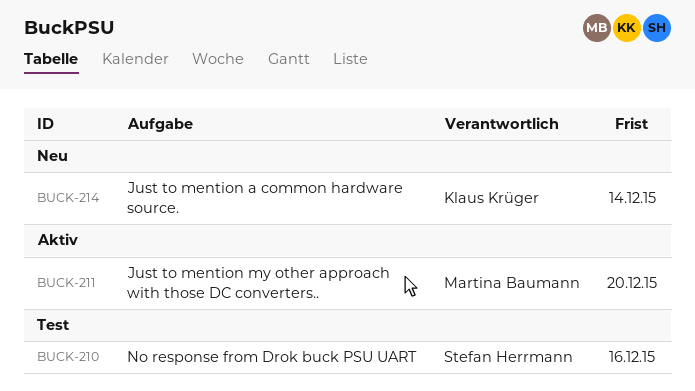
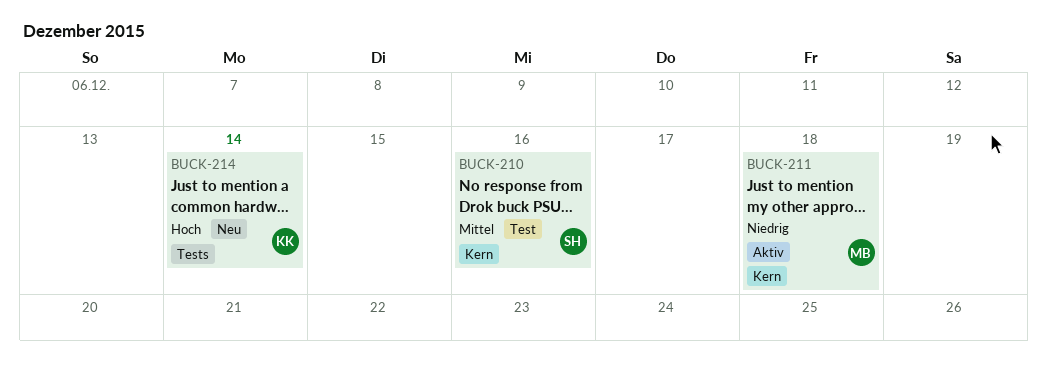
BUCK-211, due: Dec 20 -> Dec 18

